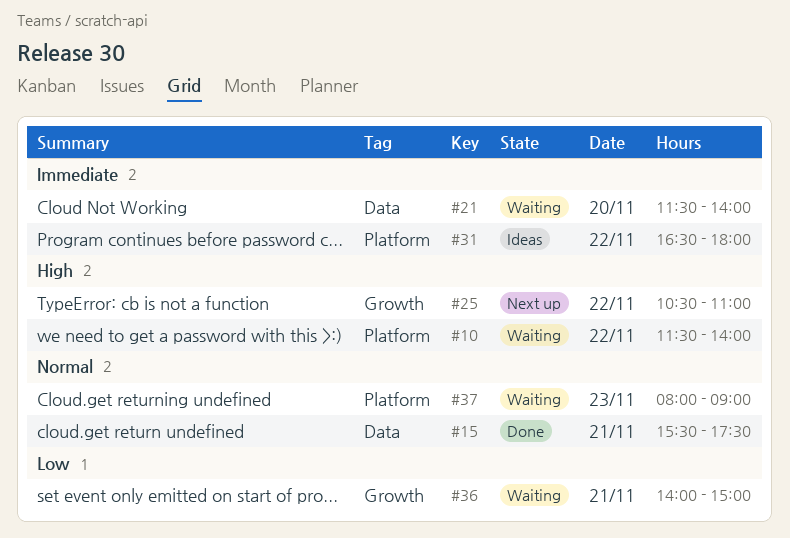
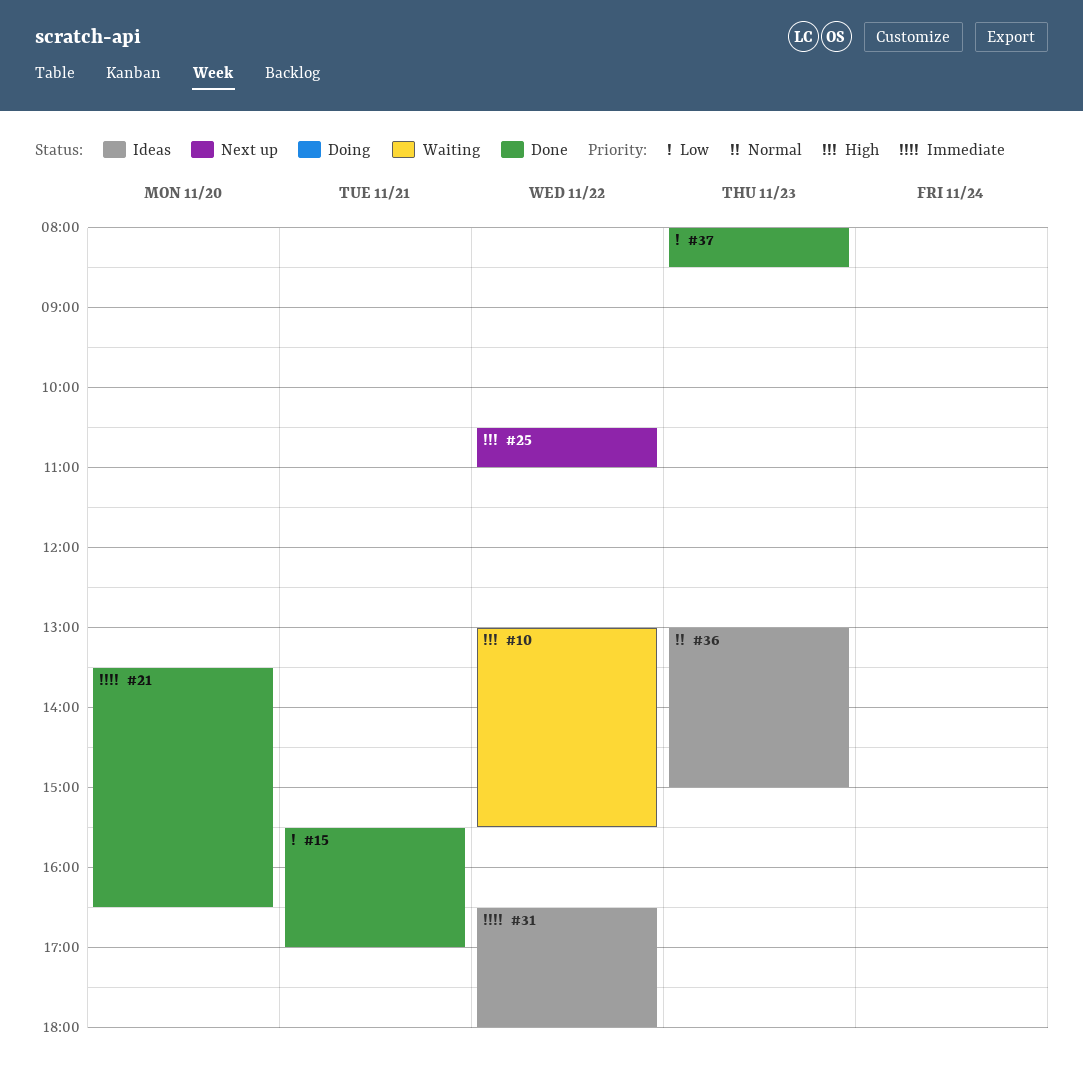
#10, begins: 11:30 -> 13:00
#10, ends: 14:00 -> 15:30
#15, priority: Normal -> Low
#15, ends: 17:30 -> 17:00
#21, status: Waiting -> Done
#21, begins: 11:30 -> 13:30
#21, ends: 14:00 -> 16:30
#36, status: Waiting -> Ideas
#36, priority: Low -> Normal
#36, day: Nov 21 -> Nov 23
#36, begins: 14:00 -> 13:00
#37, status: Waiting -> Done
#37, priority: Normal -> Low
#37, ends: 09:00 -> 08:30

